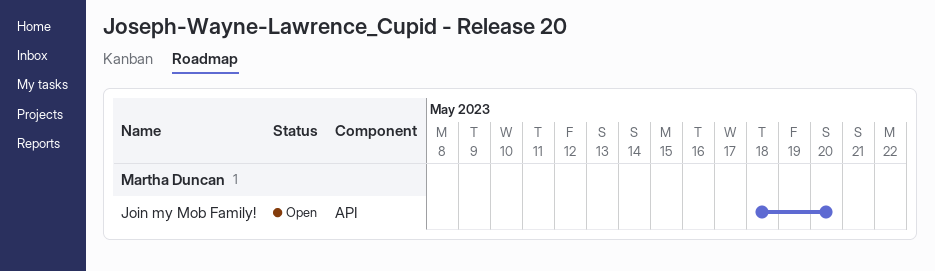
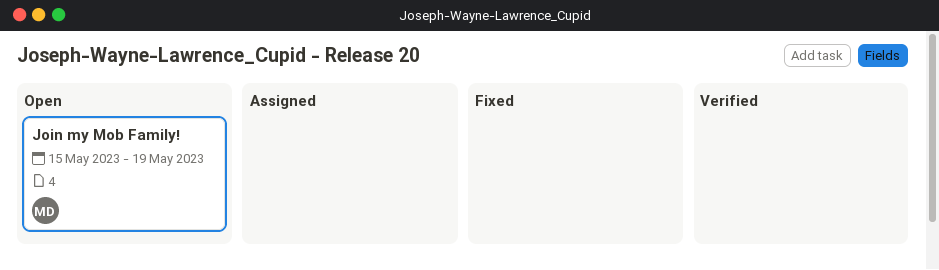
Join my Mob Family!, start: May 18 -> May 15
Join my Mob Family!, due: May 20 -> May 19

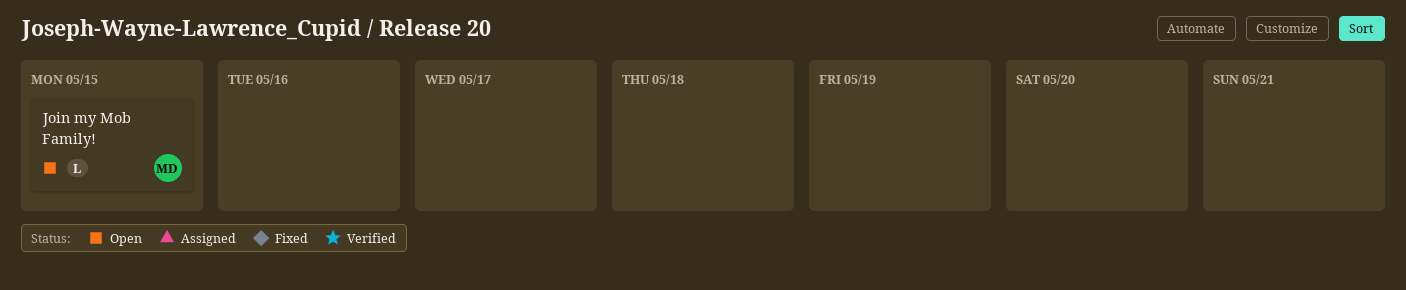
Join my Mob Family!, due: May 19 -> May 15

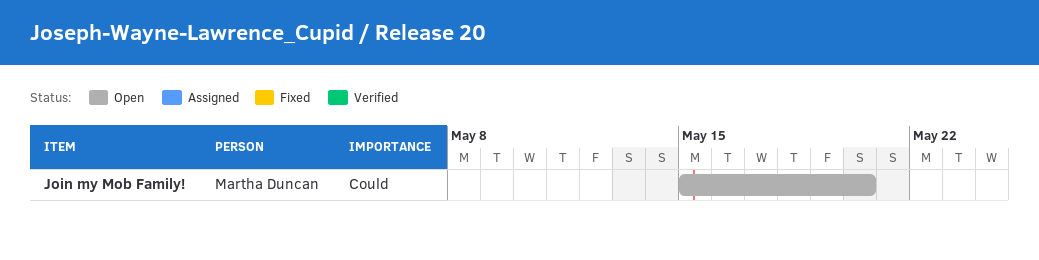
Join my Mob Family!, due: May 15 -> May 20

